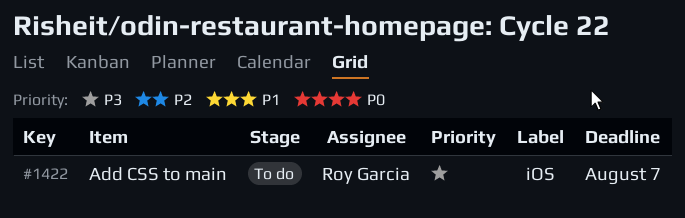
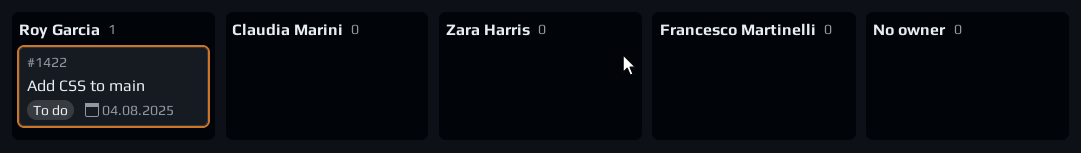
#1422, due: Aug 7 -> Aug 4

